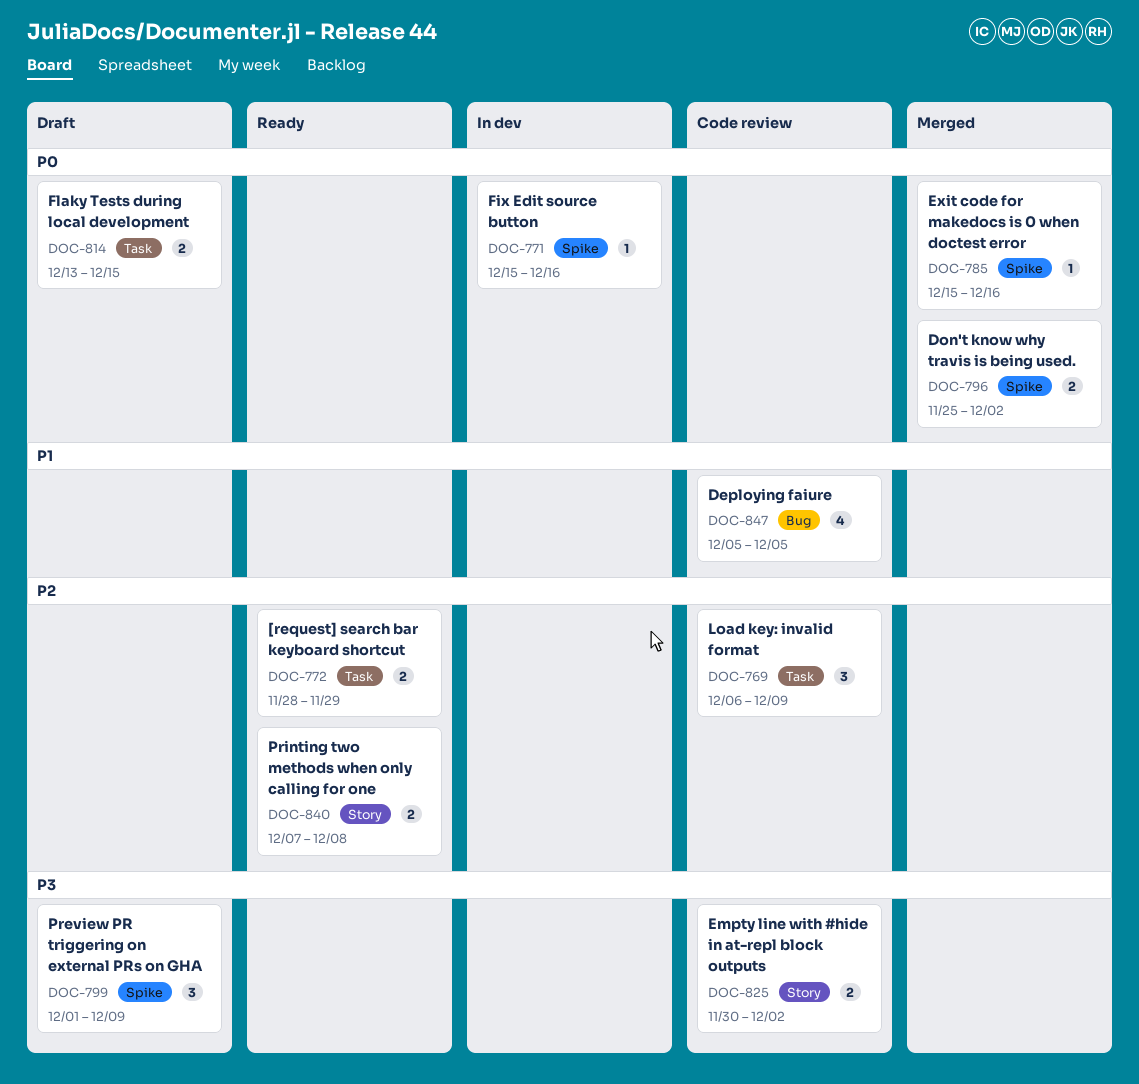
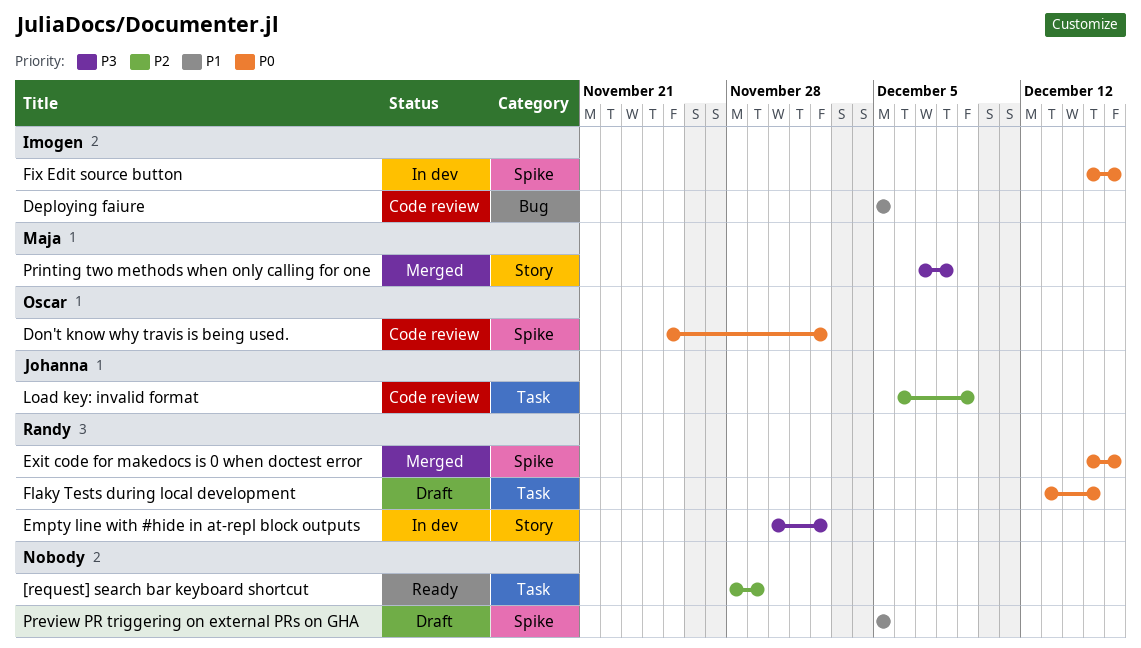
Don't know why travis is being used., status: Merged -> Code review
Empty line with #hide in at-repl block outputs, status: Code review -> In dev
Preview PR triggering on external PRs on GHA, priority: P3 -> P1
Preview PR triggering on external PRs on GHA, start: Dec 1 -> Dec 5
Preview PR triggering on external PRs on GHA, due: Dec 9 -> Dec 5
Printing two methods when only calling for one, status: Ready -> Merged
Printing two methods when only calling for one, priority: P2 -> P3

